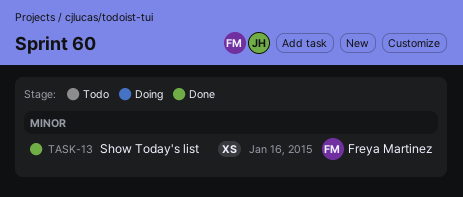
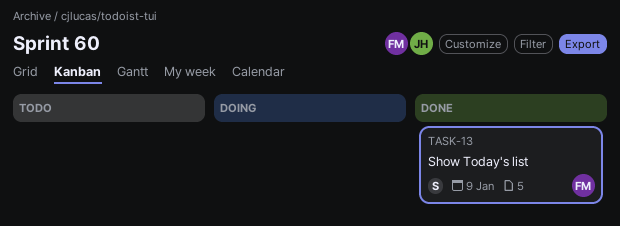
TASK-13, estimate: XS -> S
TASK-13, due: Jan 16 -> Jan 9

